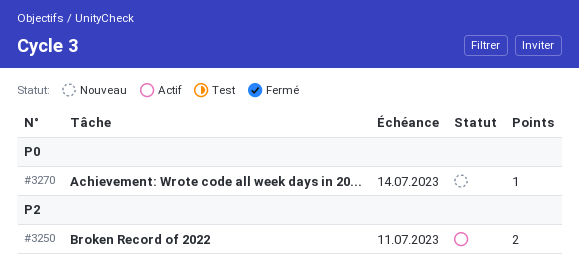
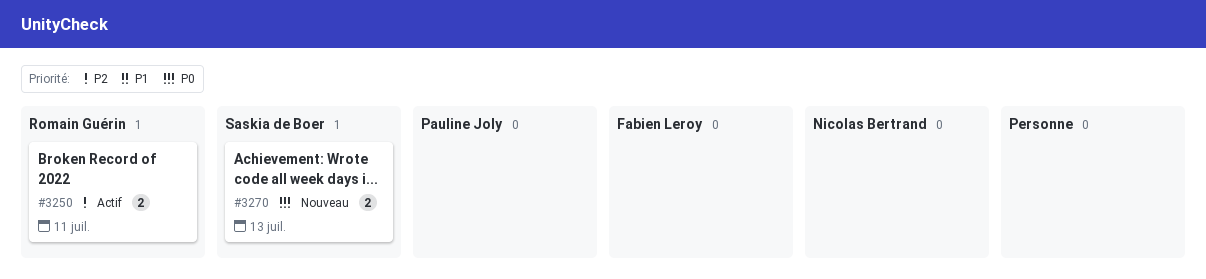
#3270, estimate: 1 -> 2
#3270, due: Jul 14 -> Jul 13

